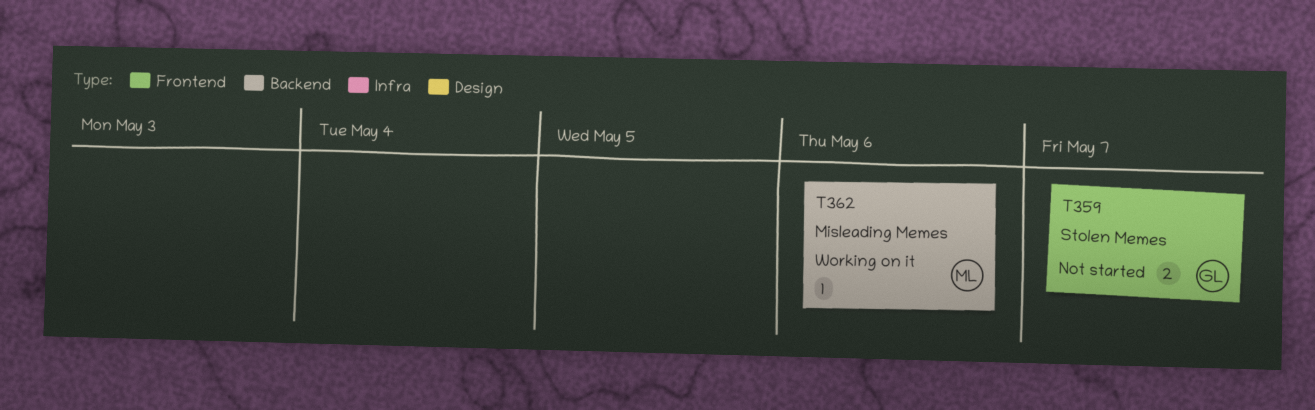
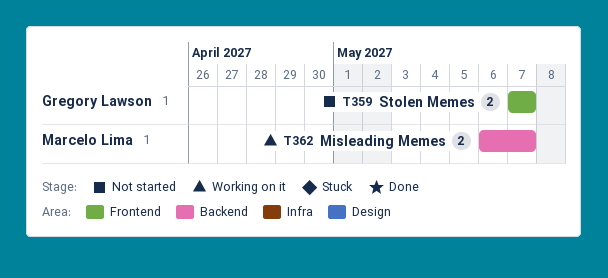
T362, estimate: 1 -> 2
T362, due: May 6 -> May 7

